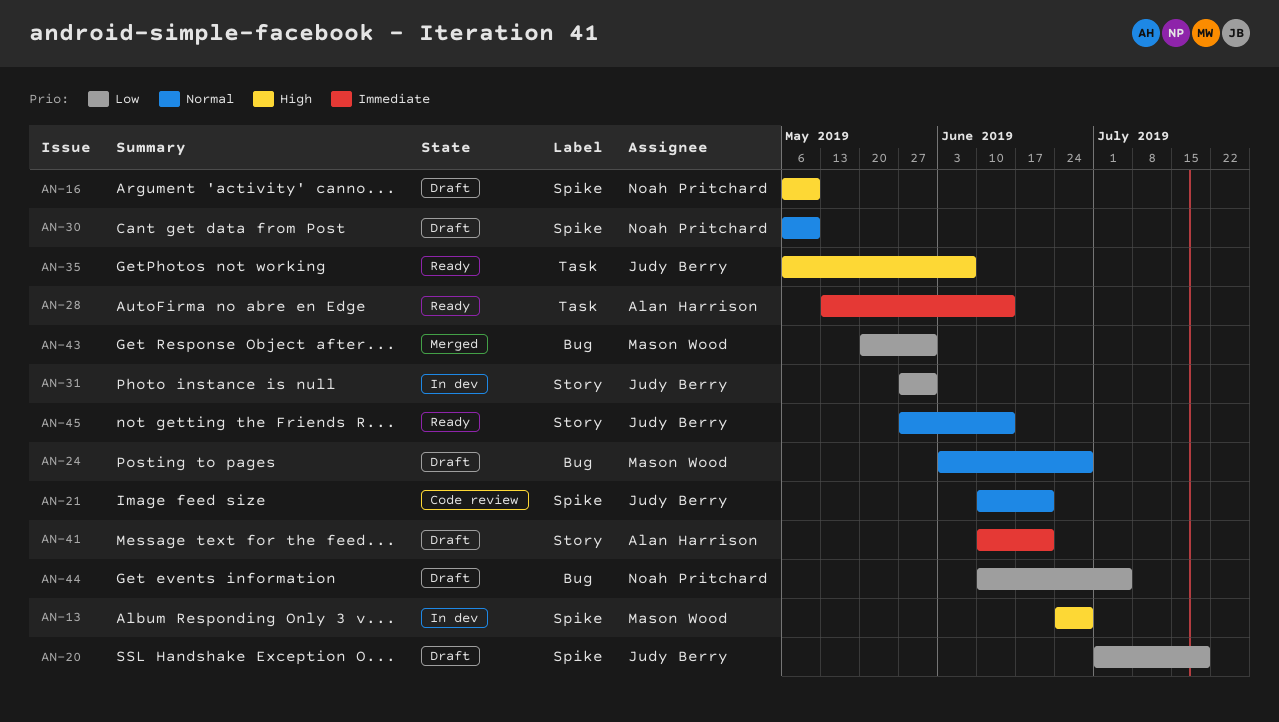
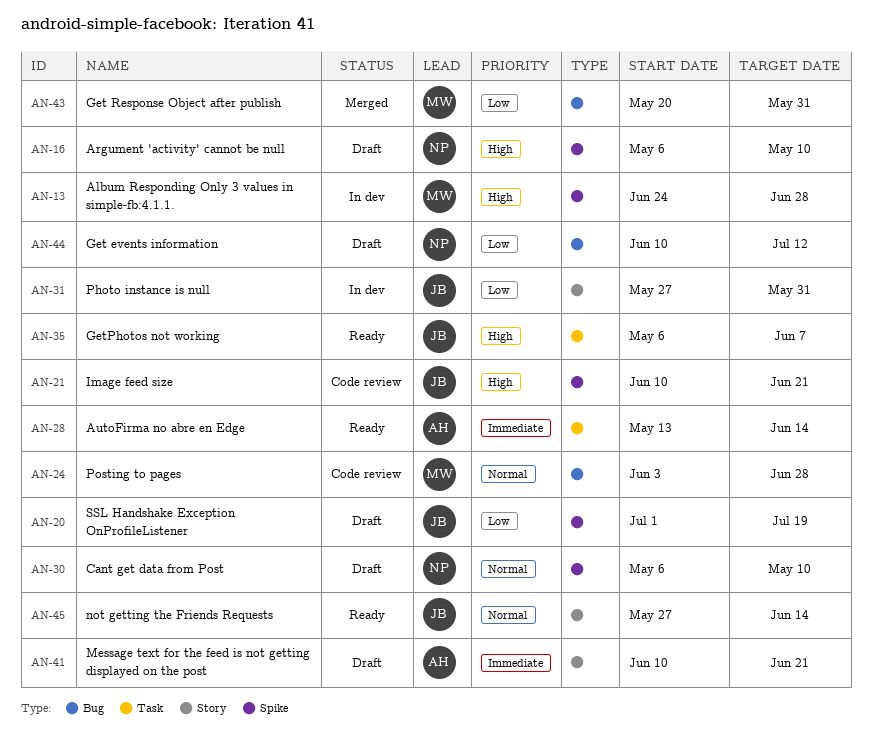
AN-21, priority: Normal -> High
AN-24, status: Draft -> Code review
AN-44, due: Jul 5 -> Jul 12

